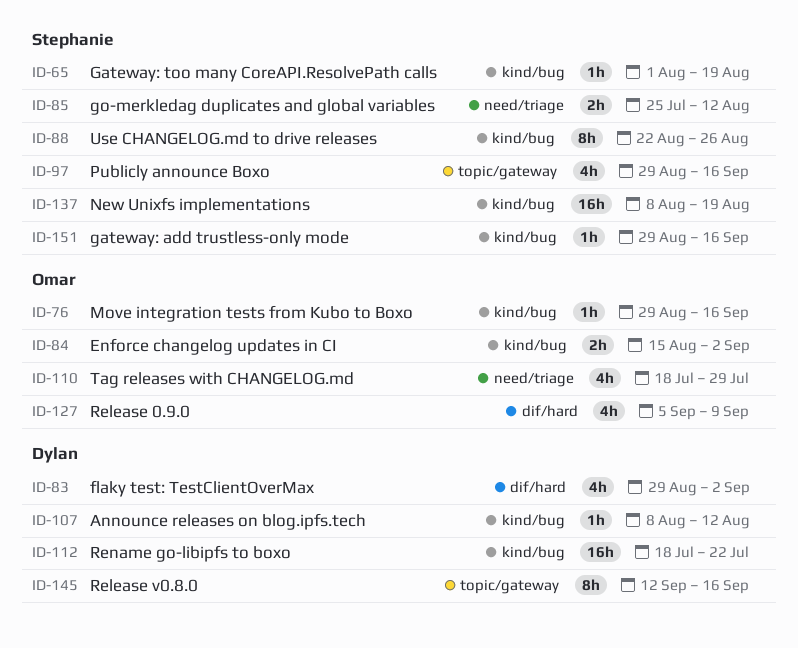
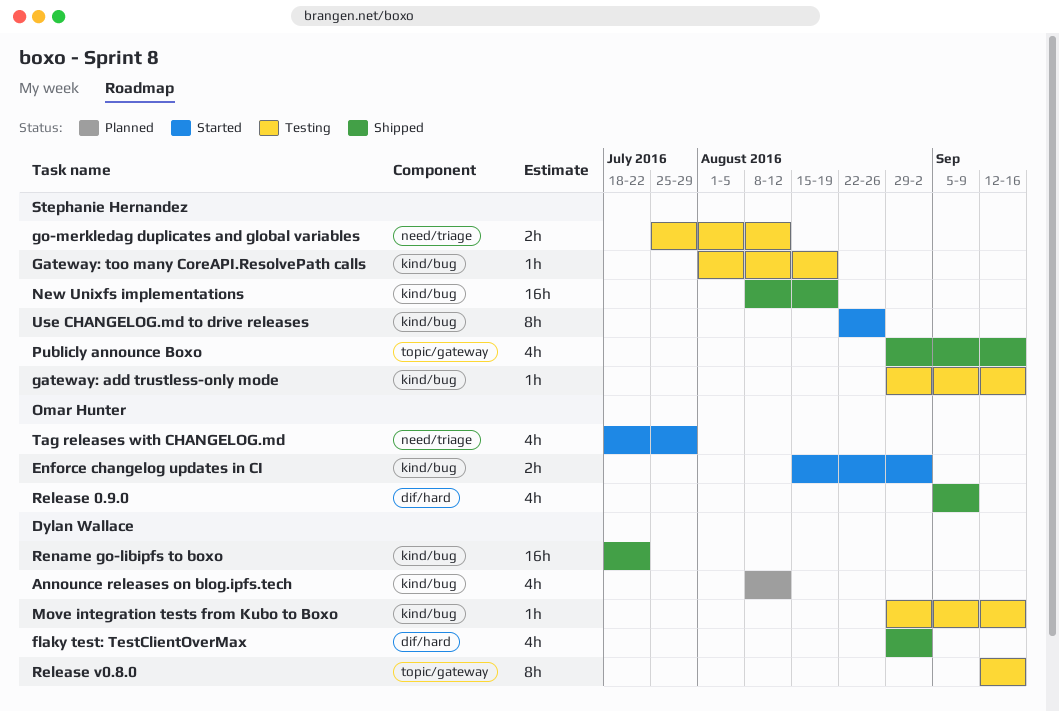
Announce releases on blog.ipfs.tech, estimate: 1h -> 4h
Move integration tests from Kubo to Boxo, owner: Omar Hunter -> Dylan Wallace

